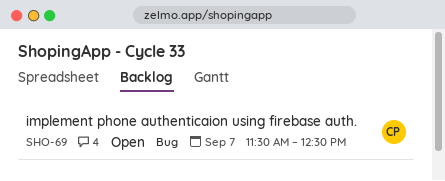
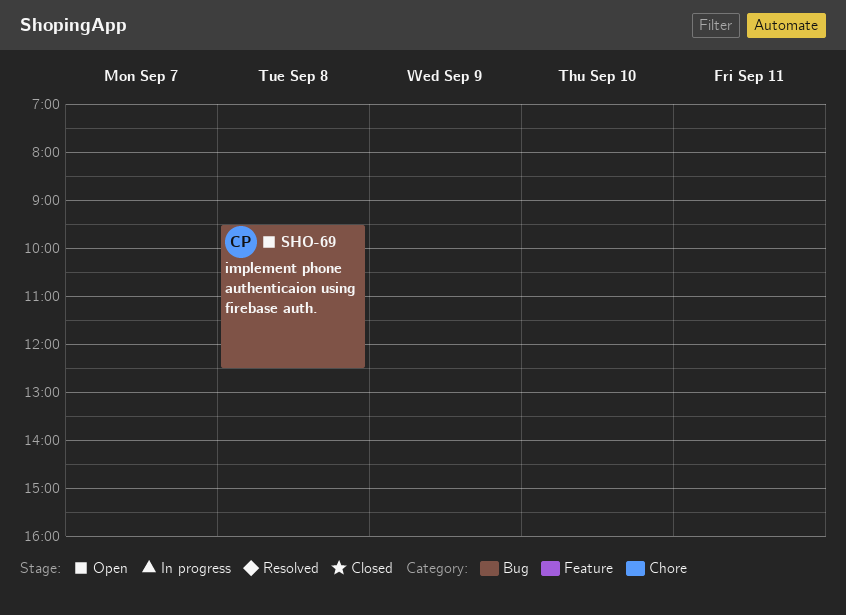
SHO-69, day: Sep 7 -> Sep 8
SHO-69, begins: 11:30 -> 09:30

